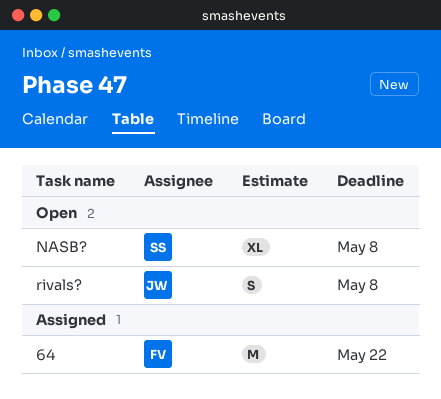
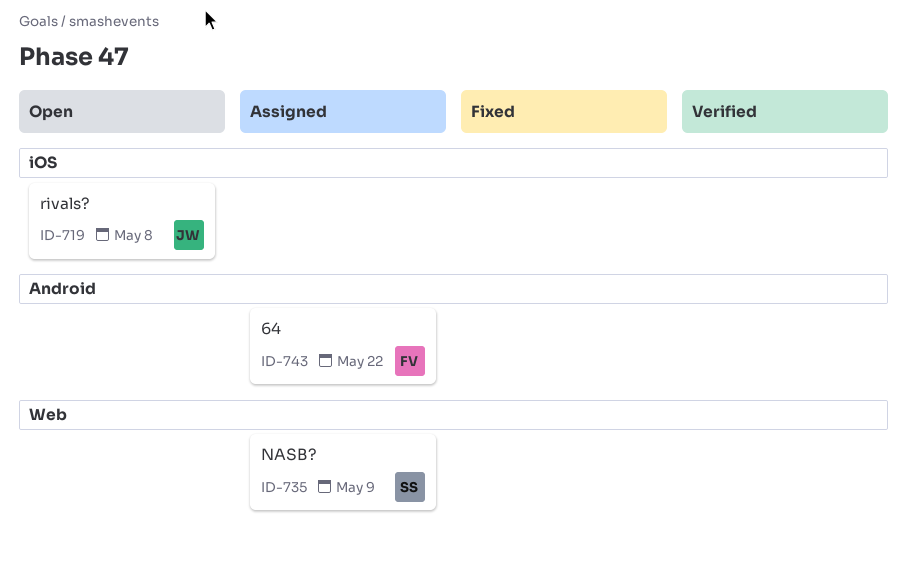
NASB?, status: Open -> Assigned
NASB?, due: May 8 -> May 9

